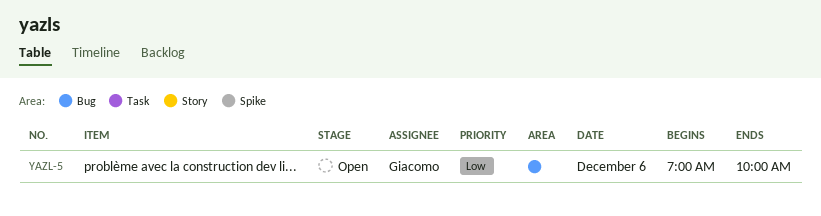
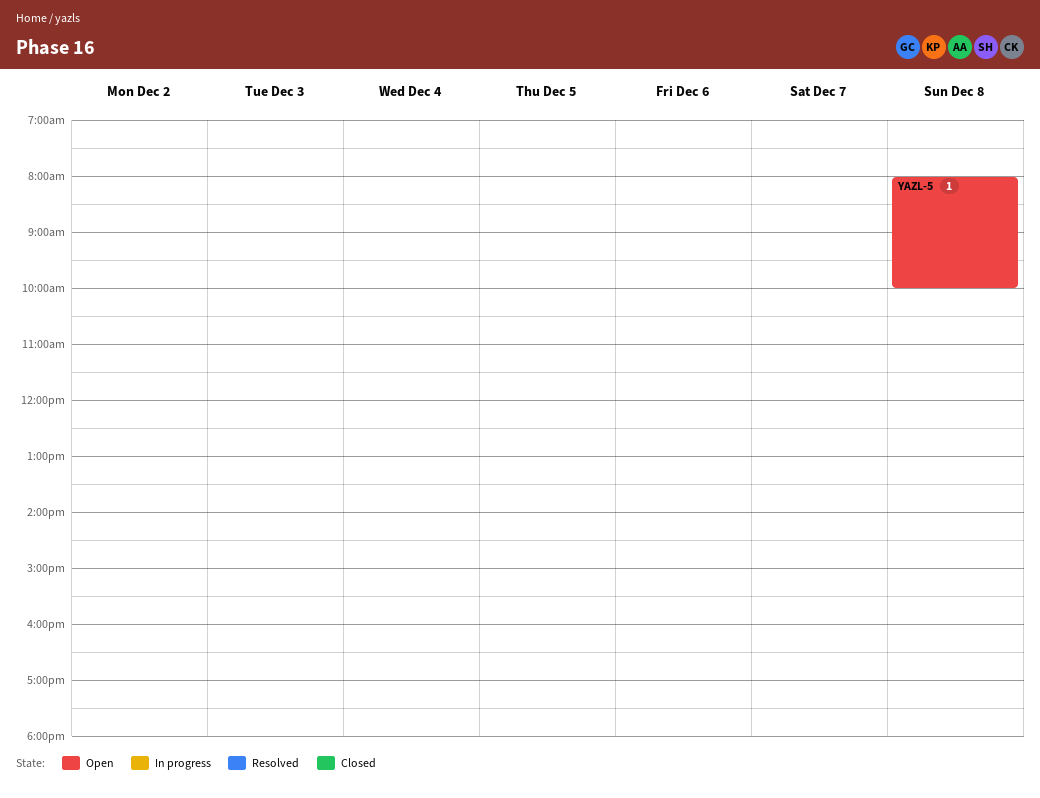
YAZL-5, day: Dec 6 -> Dec 8
YAZL-5, begins: 07:00 -> 08:00

